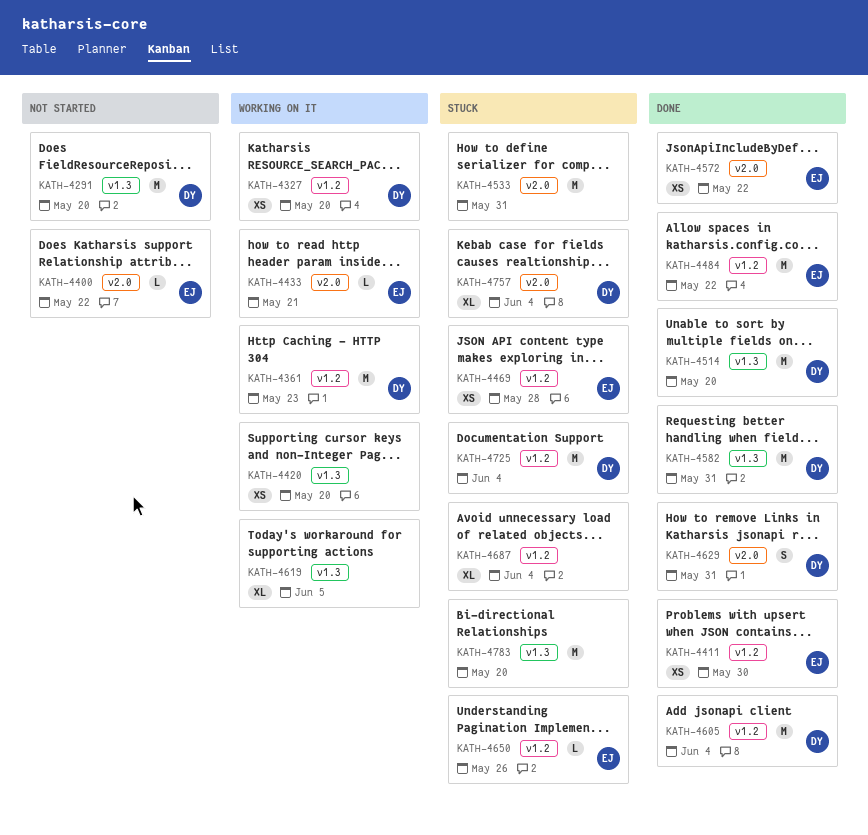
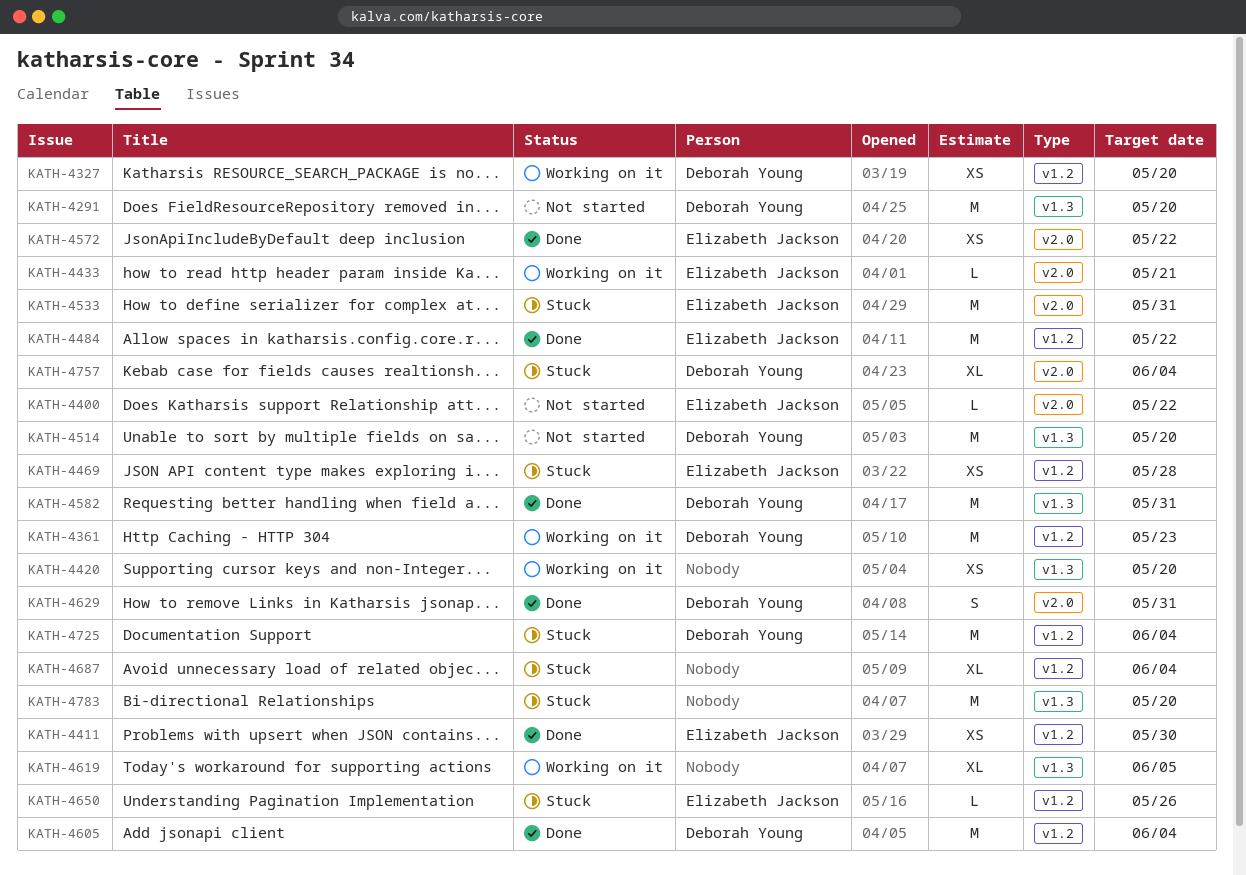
KATH-4514, status: Done -> Not started
KATH-4533, owner: none -> Elizabeth Jackson

